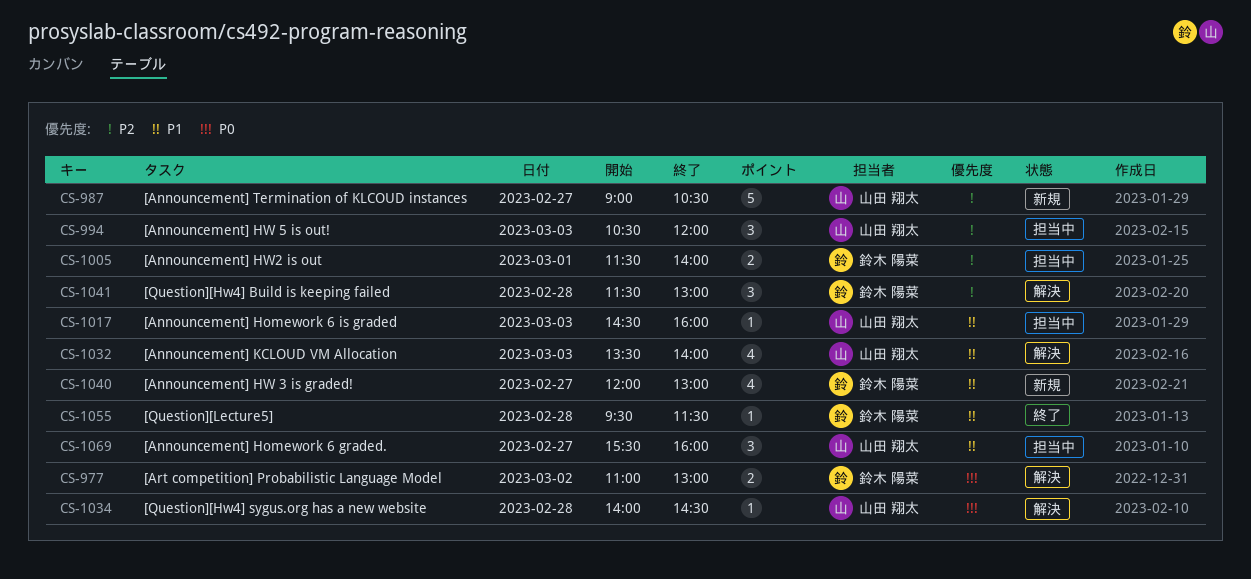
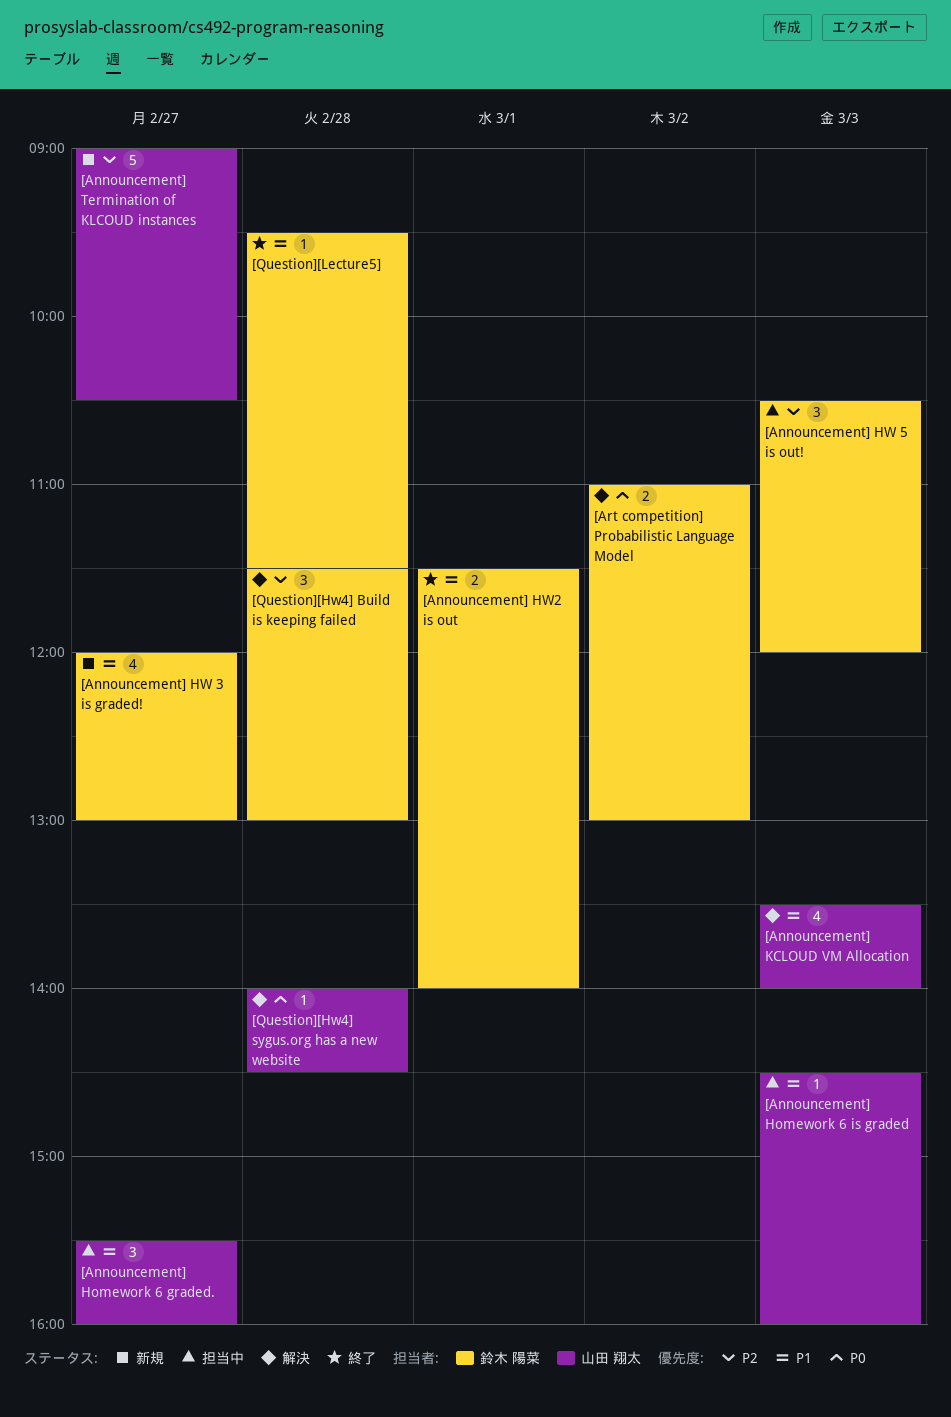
[Announcement] HW 5 is out!, owner: 山田 翔太 -> 鈴木 陽菜
[Announcement] HW2 is out, status: 担当中 -> 終了
[Announcement] HW2 is out, priority: P2 -> P1

